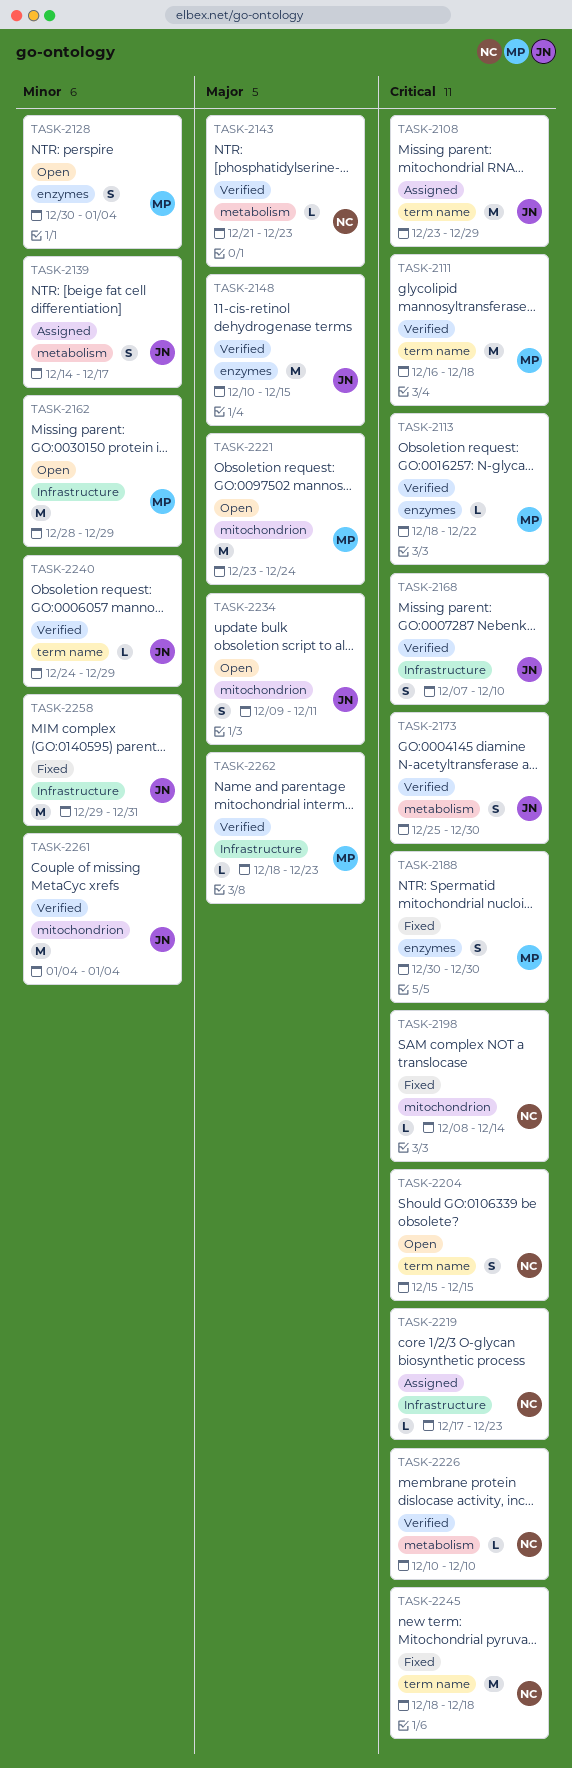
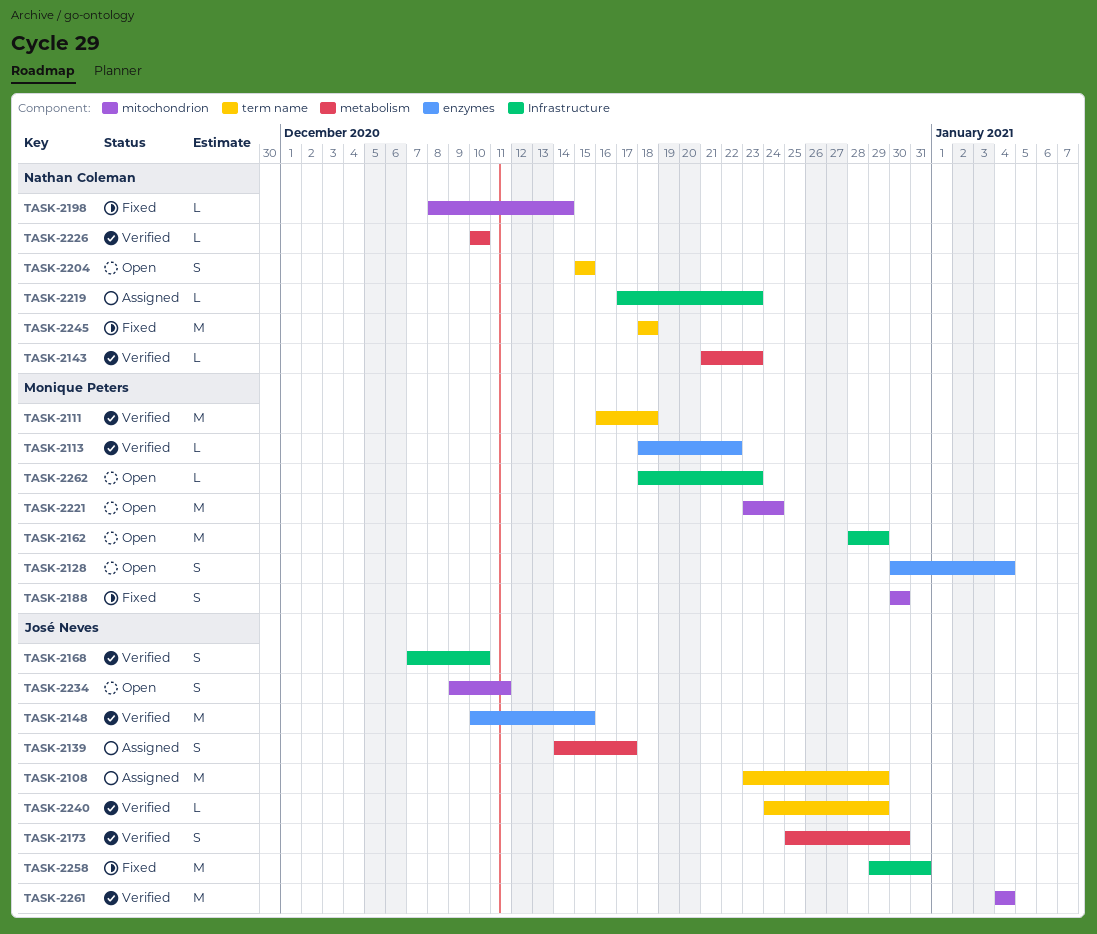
TASK-2188, label: enzymes -> mitochondrion
TASK-2262, status: Verified -> Open

